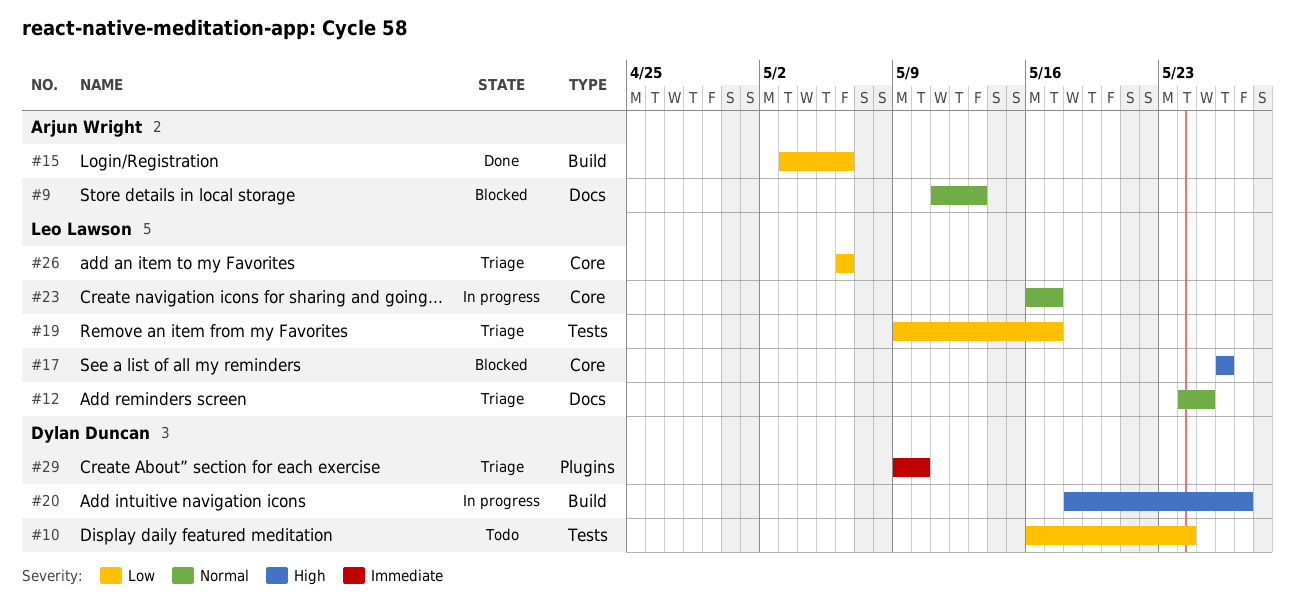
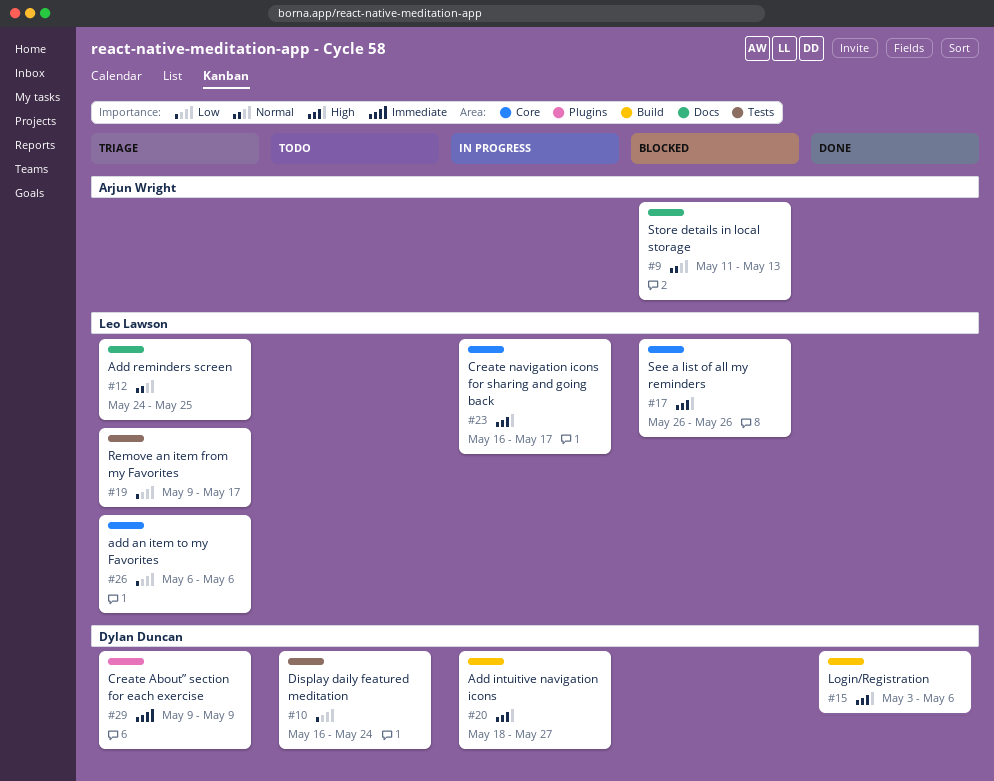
#15, owner: Arjun Wright -> Dylan Duncan
#15, priority: Low -> High
#23, priority: Normal -> High
#29, due: May 10 -> May 9

